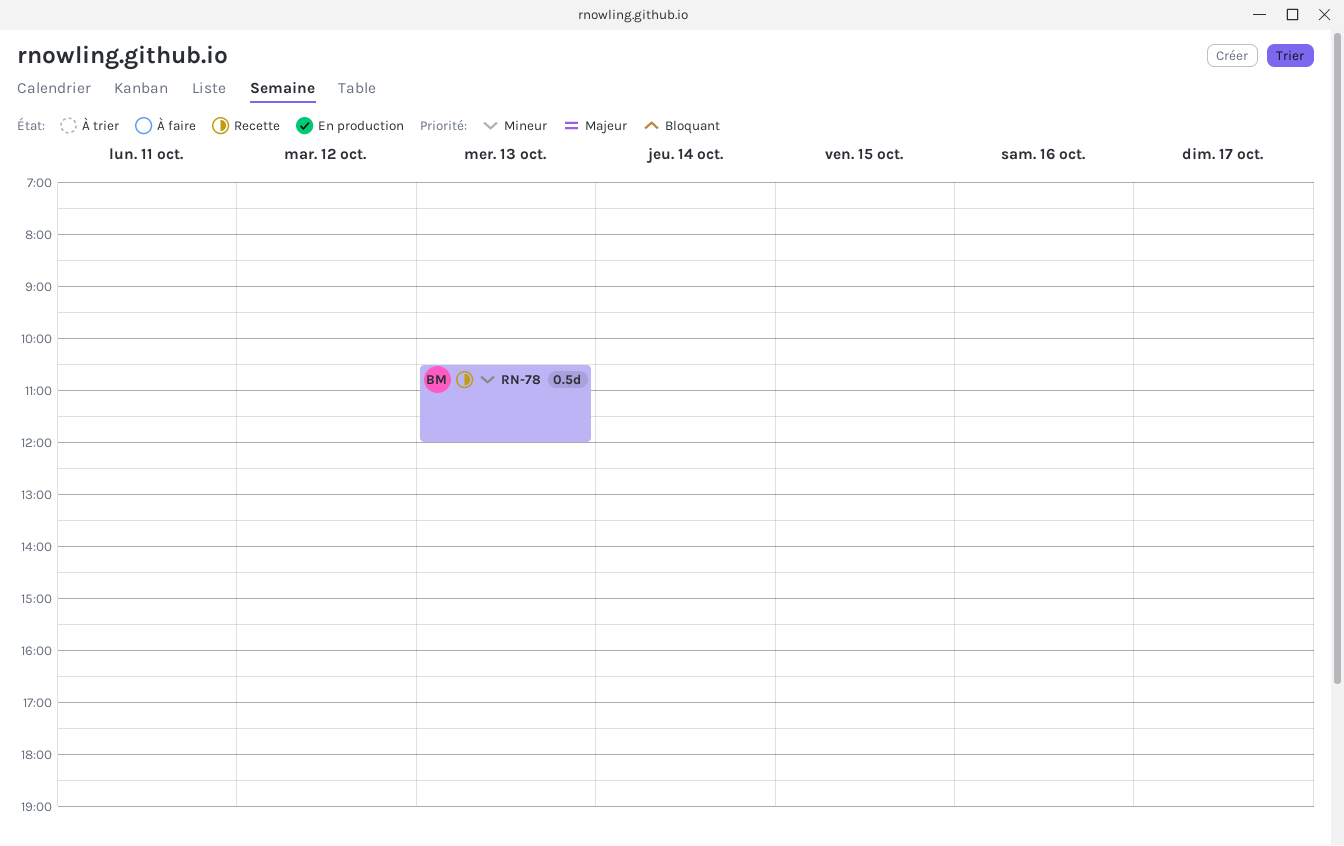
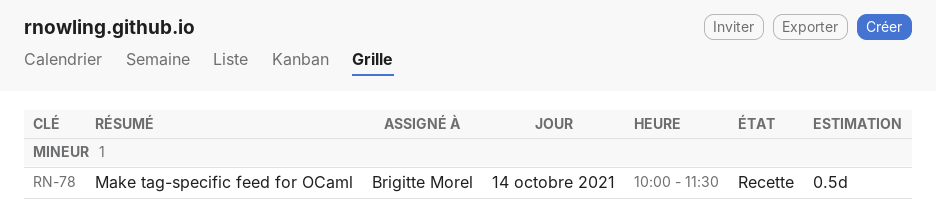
RN-78, day: Oct 13 -> Oct 14
RN-78, begins: 10:30 -> 10:00
RN-78, ends: 12:00 -> 11:30

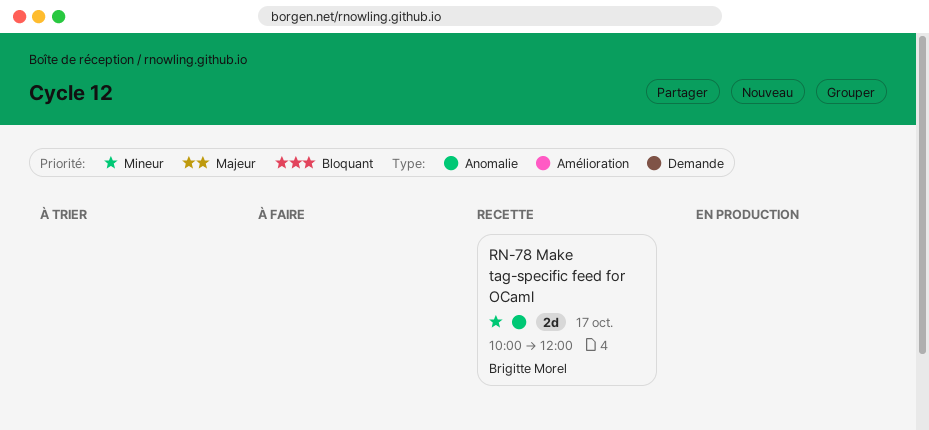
RN-78, estimate: 0.5d -> 2d
RN-78, day: Oct 14 -> Oct 17
RN-78, ends: 11:30 -> 12:00

